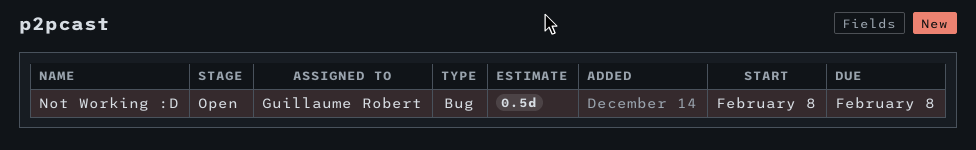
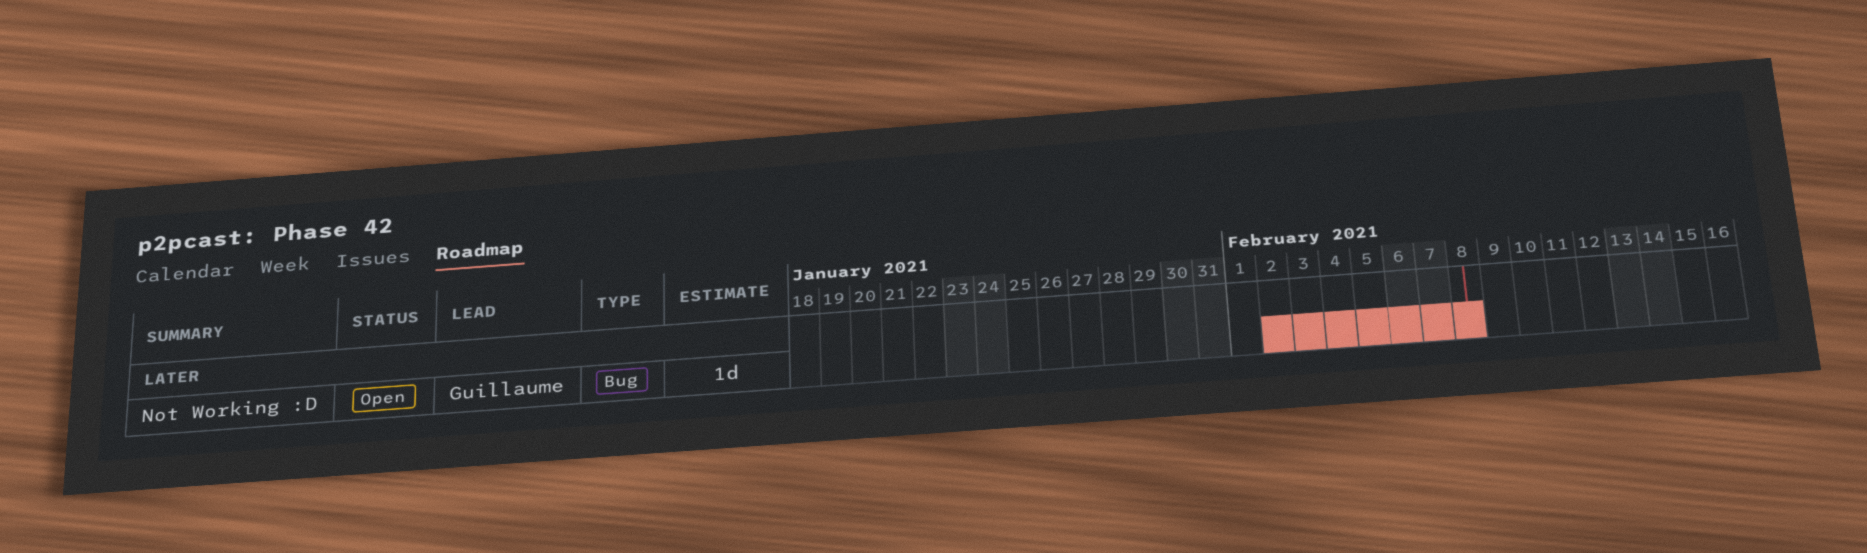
Not Working :D, estimate: 0.5d -> 1d
Not Working :D, start: Feb 8 -> Feb 2

